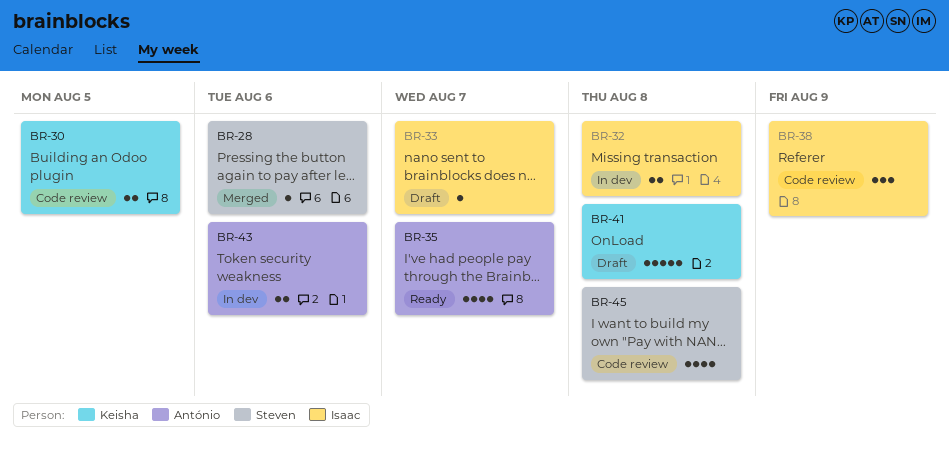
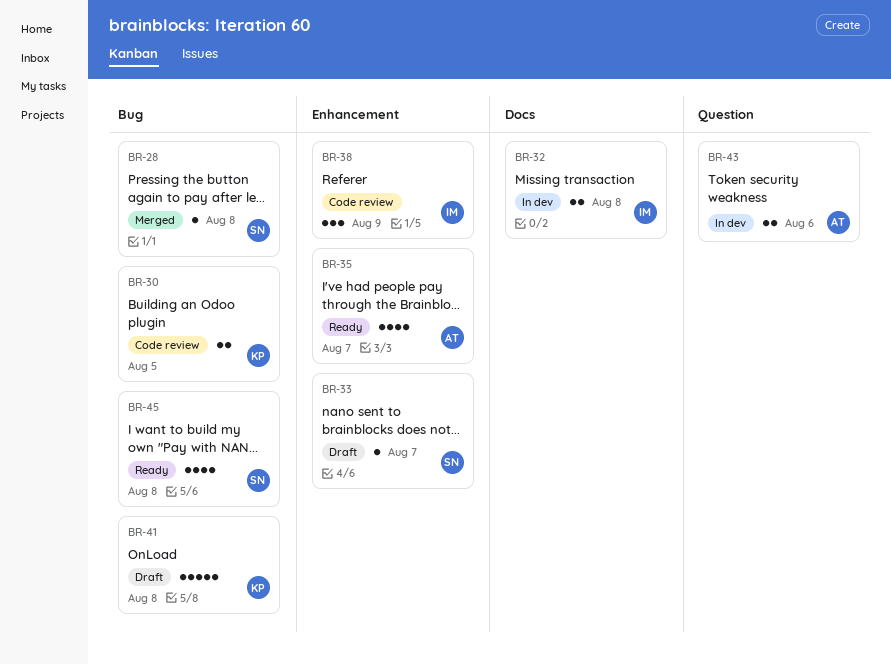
BR-28, due: Aug 6 -> Aug 8
BR-33, owner: Isaac -> Steven
BR-45, status: Code review -> Ready

